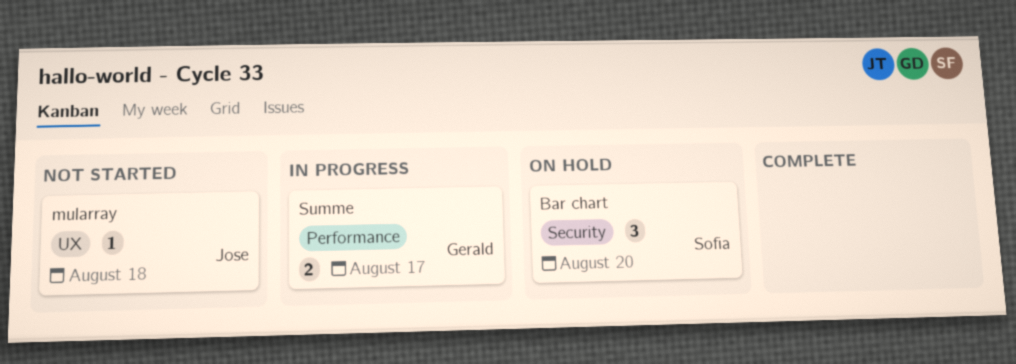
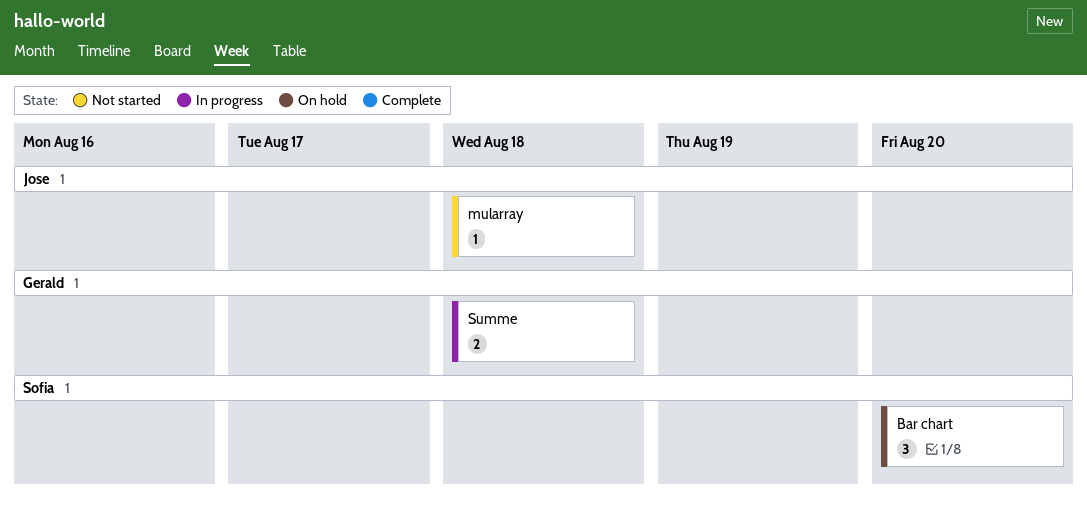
Summe, due: Aug 17 -> Aug 18

